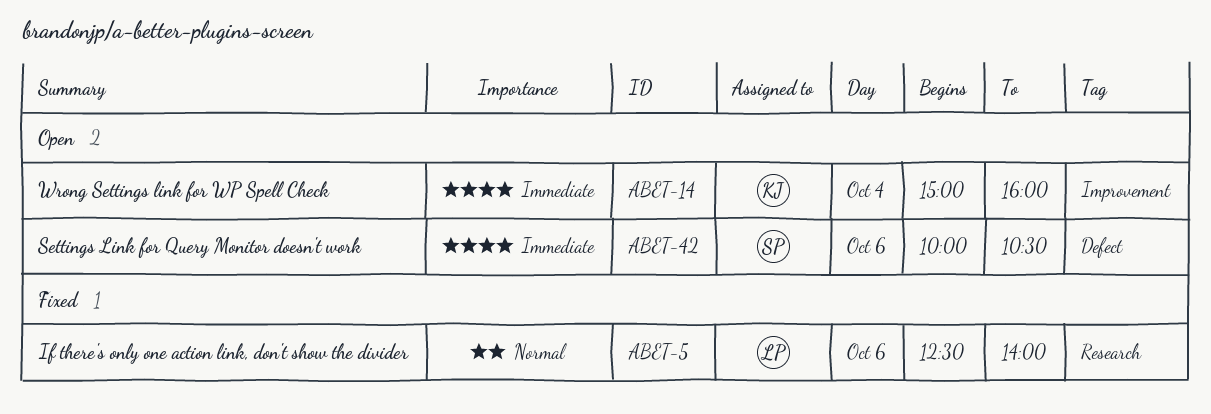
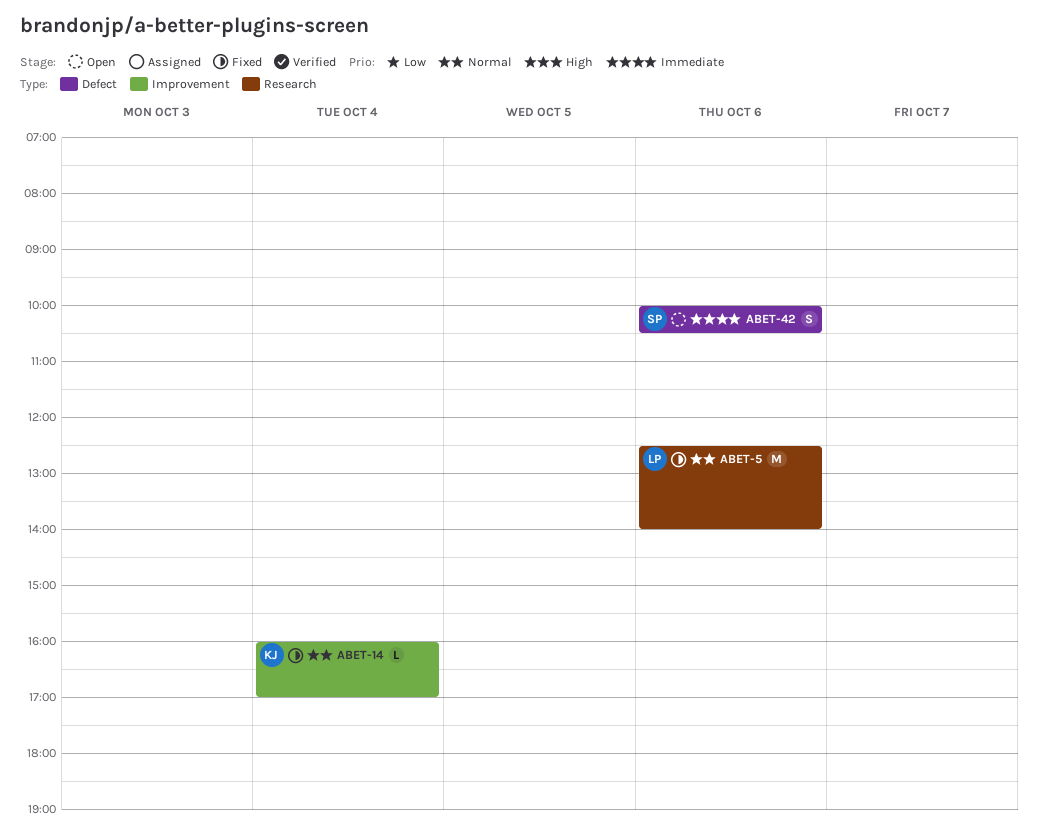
ABET-14, status: Open -> Fixed
ABET-14, priority: Immediate -> Normal
ABET-14, begins: 15:00 -> 16:00
ABET-14, ends: 16:00 -> 17:00

